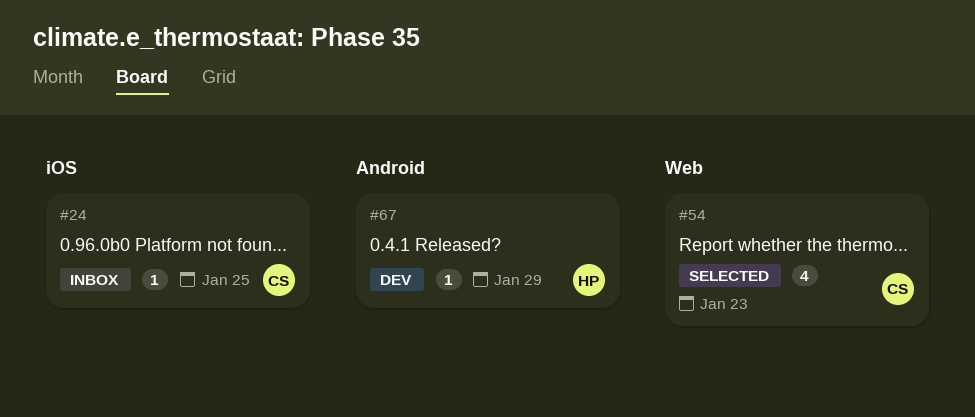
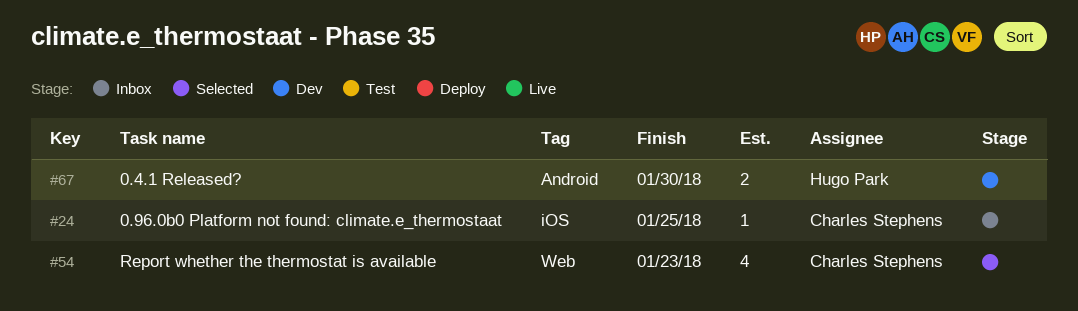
#67, estimate: 1 -> 2
#67, due: Jan 29 -> Jan 30

